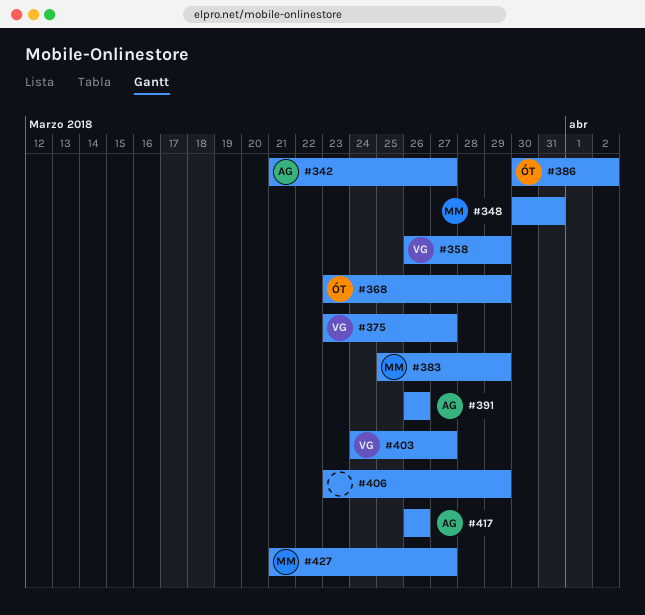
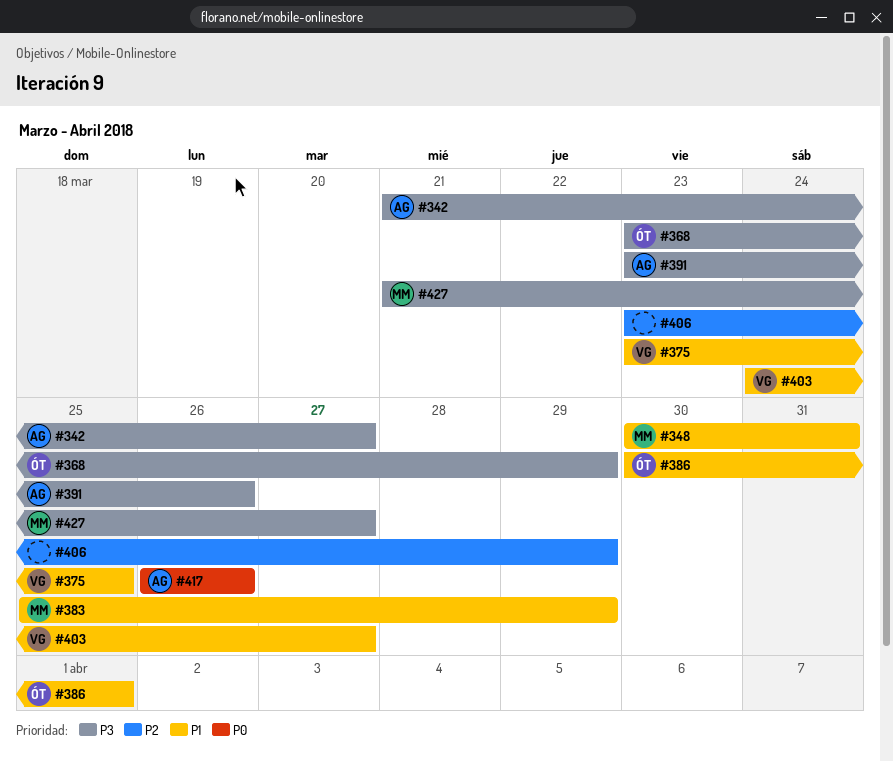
#358: present -> none
#375, due: Mar 27 -> Mar 25
#386, due: Apr 2 -> Apr 1
#391, start: Mar 26 -> Mar 23

